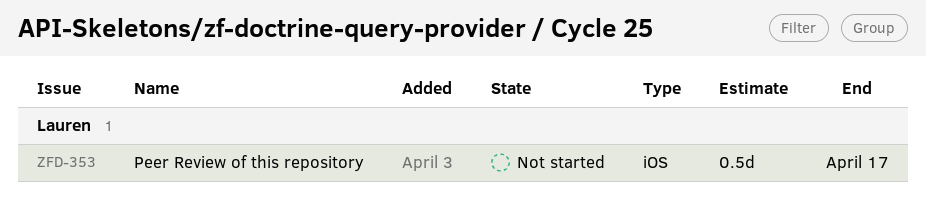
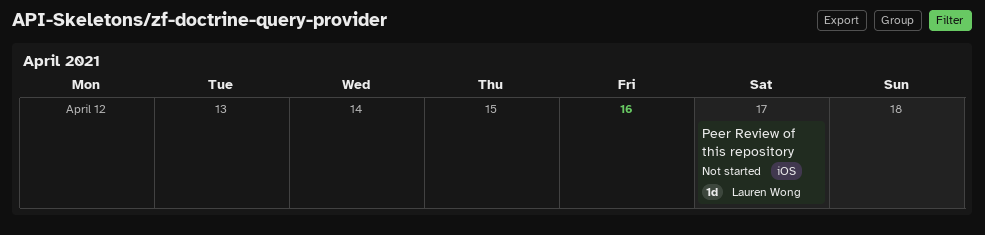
Peer Review of this repository, estimate: 0.5d -> 1d

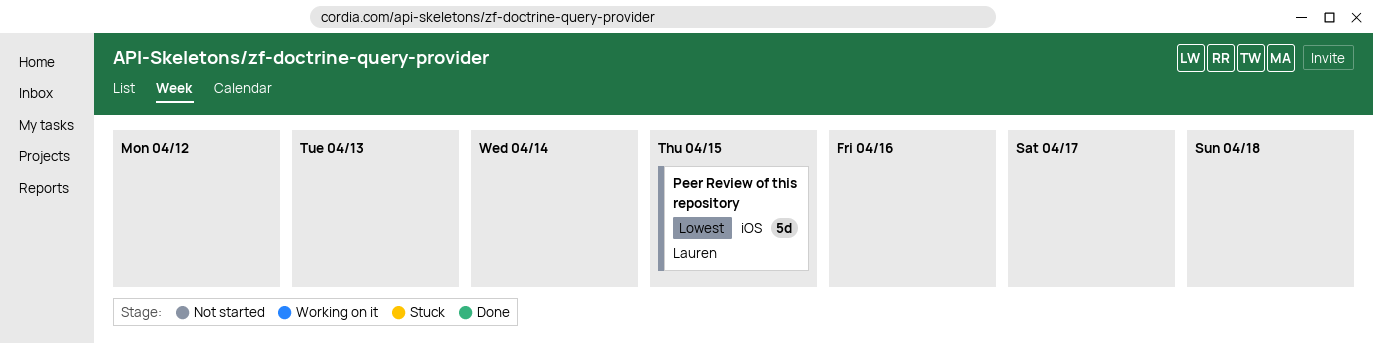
Peer Review of this repository, estimate: 1d -> 5d
Peer Review of this repository, due: Apr 17 -> Apr 15

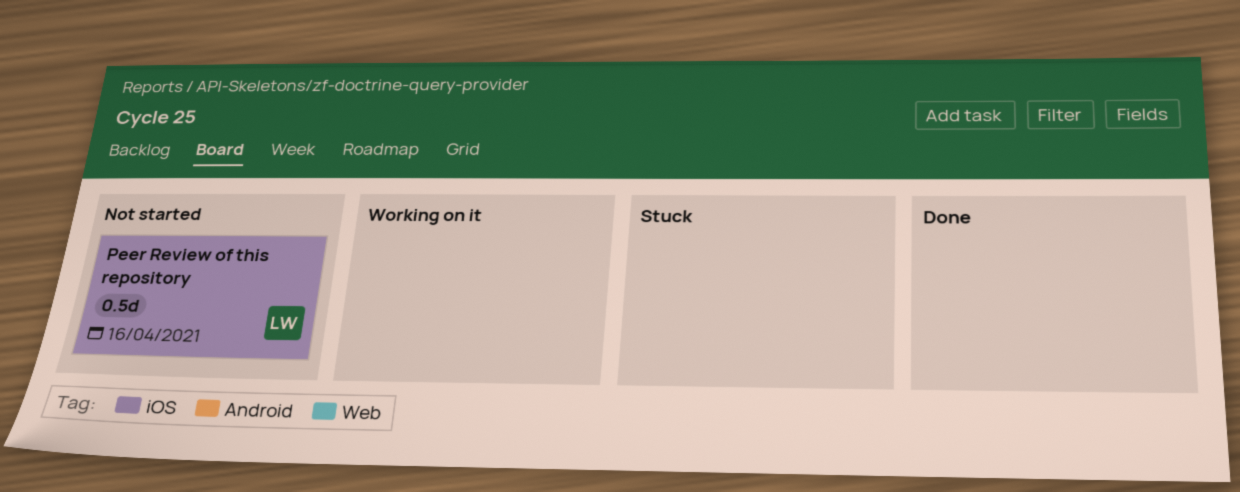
Peer Review of this repository, estimate: 5d -> 0.5d
Peer Review of this repository, due: Apr 15 -> Apr 16

